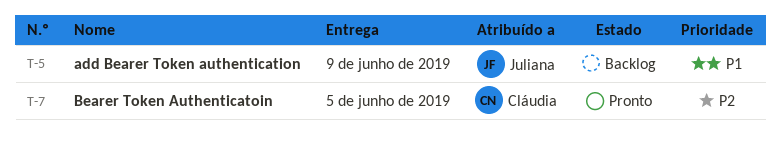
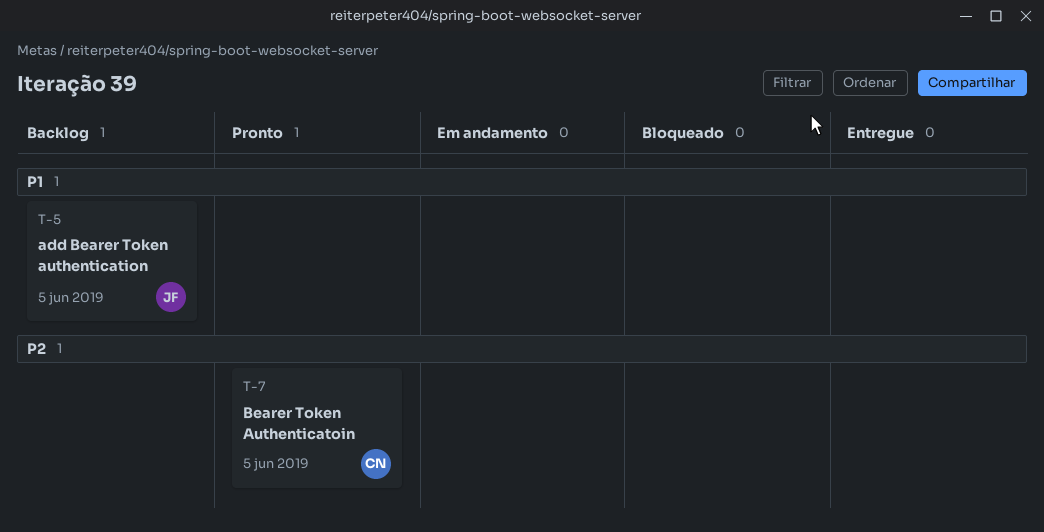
T-5, due: Jun 9 -> Jun 5

